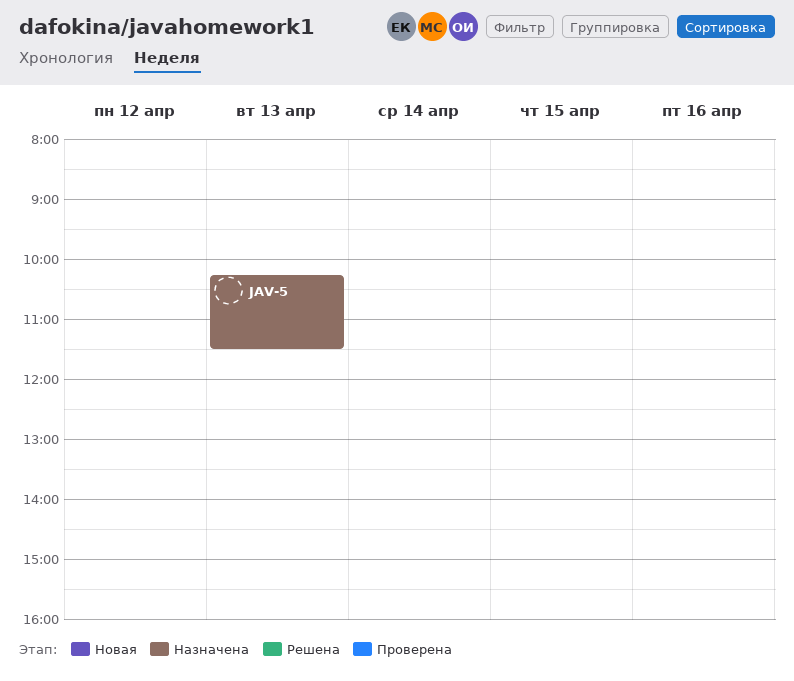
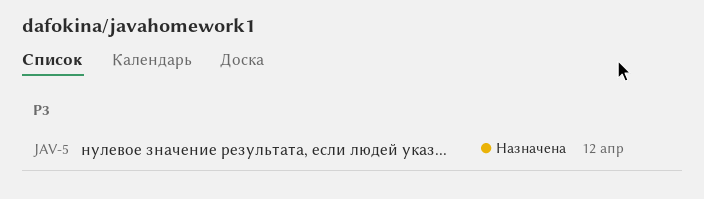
JAV-5, day: Apr 13 -> Apr 12

